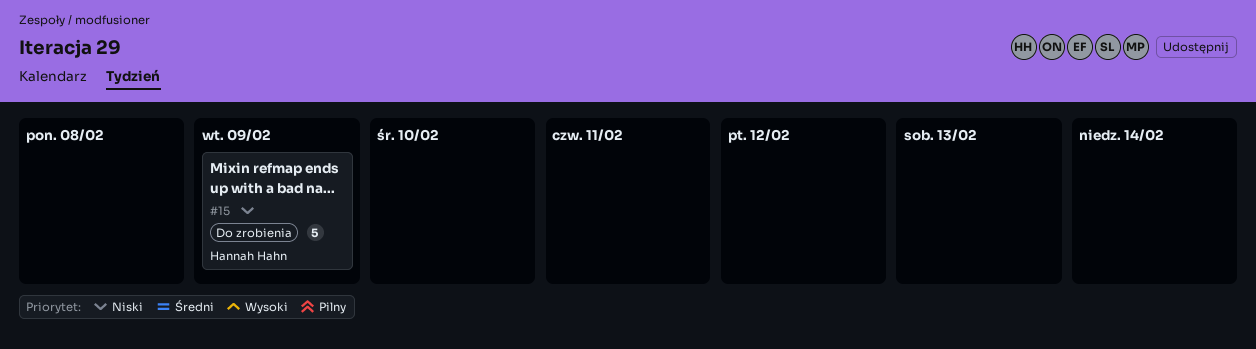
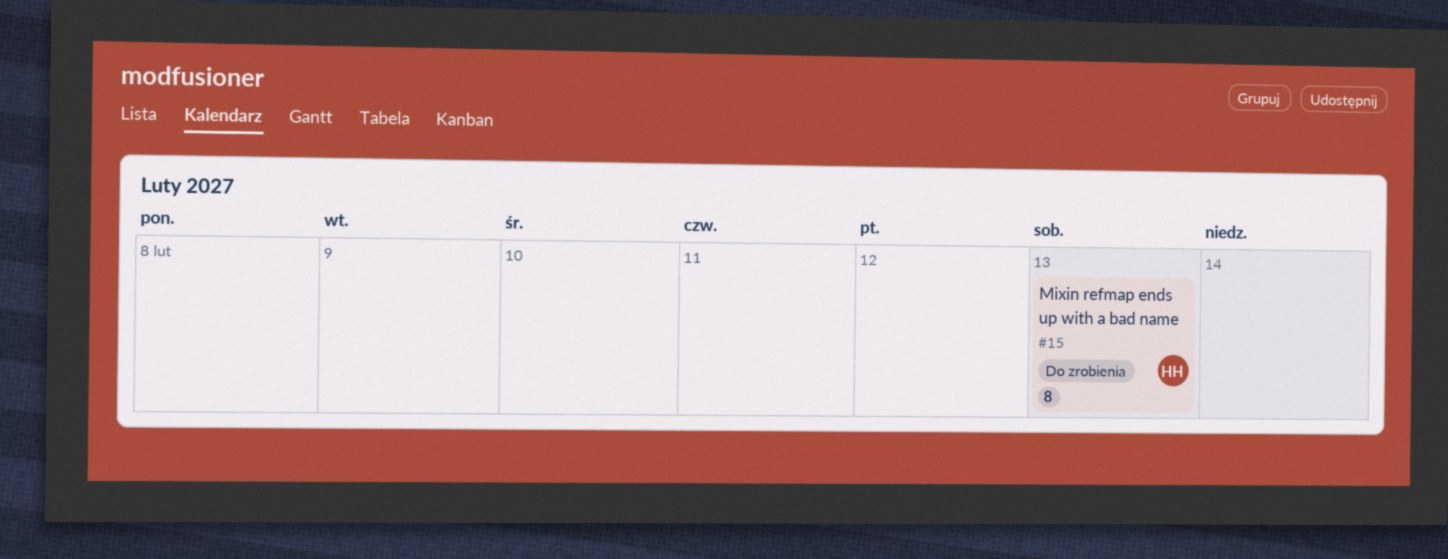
#15, estimate: 5 -> 8
#15, due: Feb 9 -> Feb 13

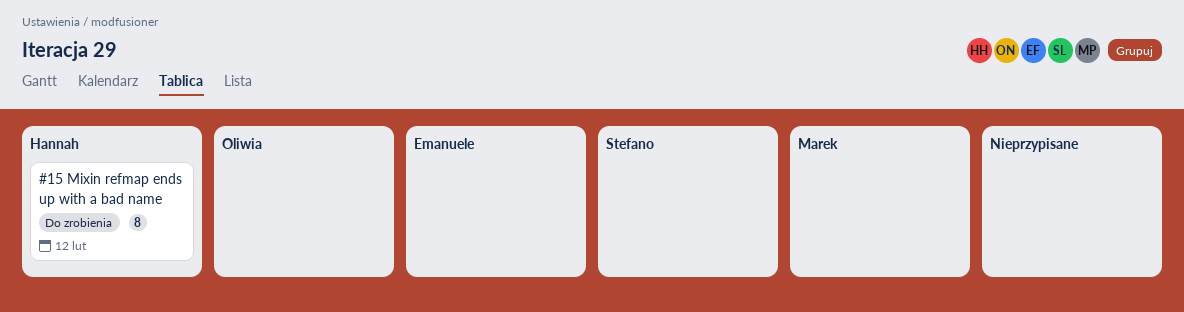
#15, due: Feb 13 -> Feb 12

